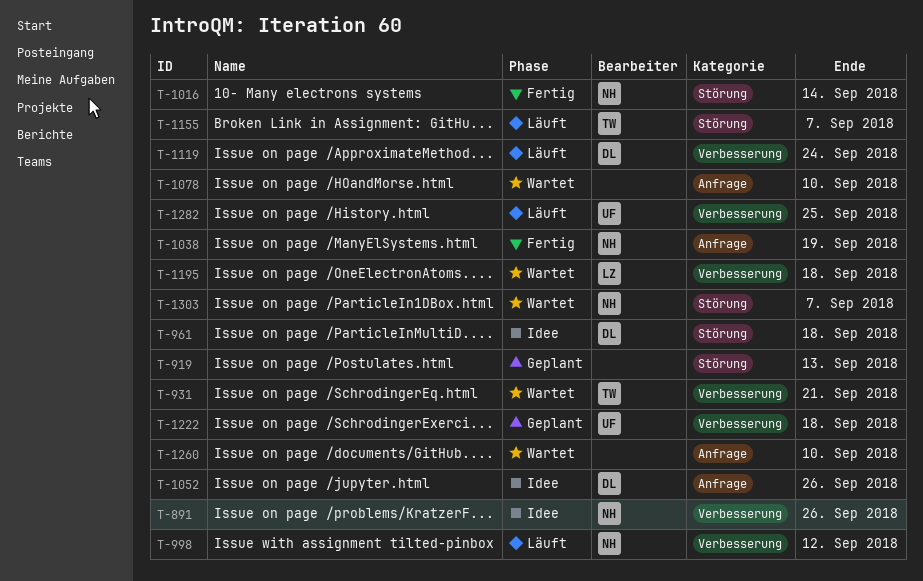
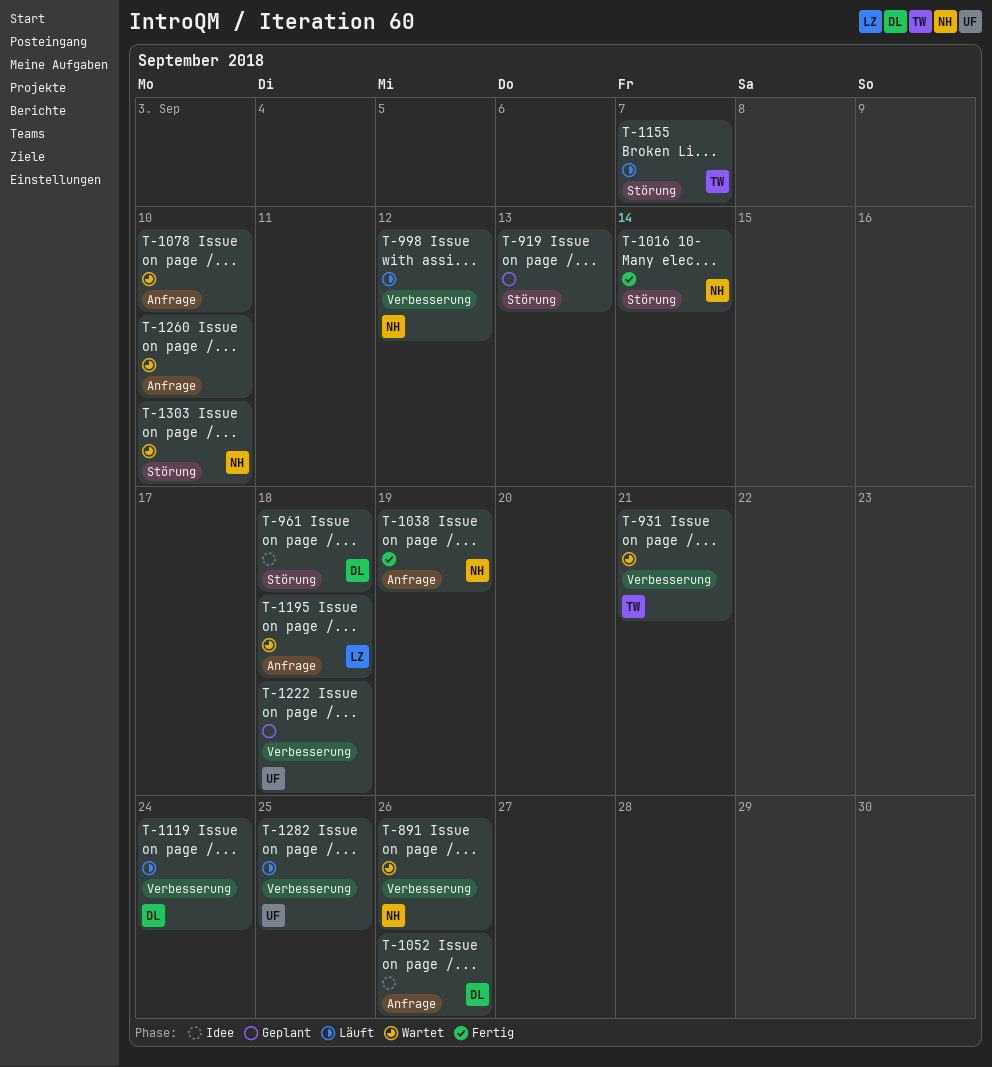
T-891, status: Idee -> Wartet
T-1195, label: Verbesserung -> Anfrage
T-1303, due: Sep 7 -> Sep 10

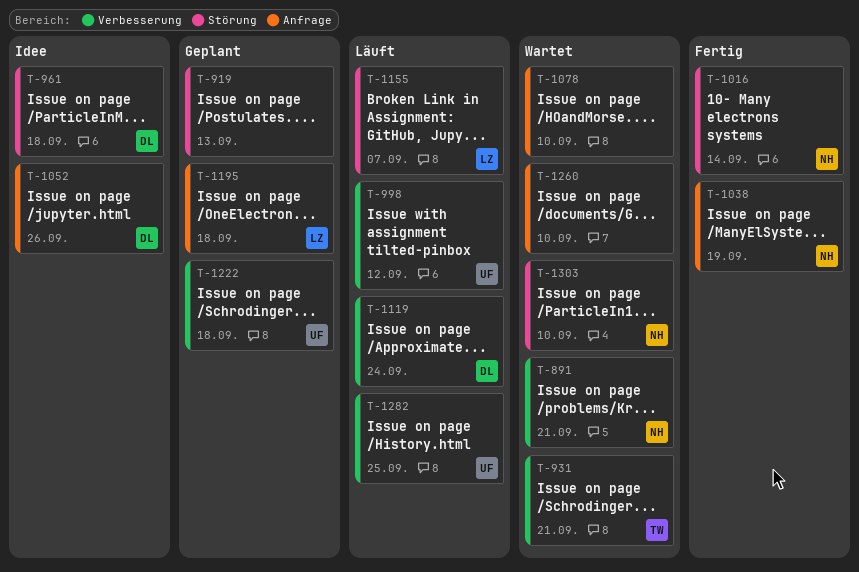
T-891, due: Sep 26 -> Sep 21
T-998, owner: NH -> UF
T-1155, owner: TW -> LZ
T-1195, status: Wartet -> Geplant

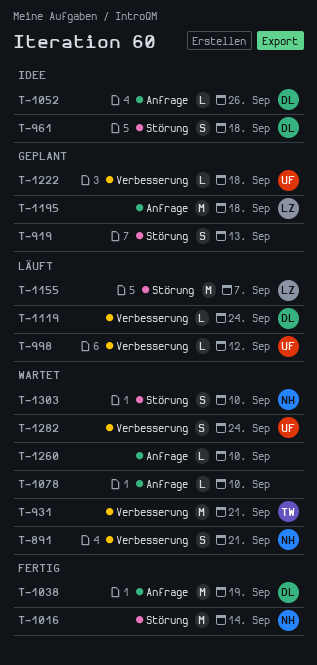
T-1038, owner: NH -> DL
T-1282, status: Läuft -> Wartet
T-1282, due: Sep 25 -> Sep 24

